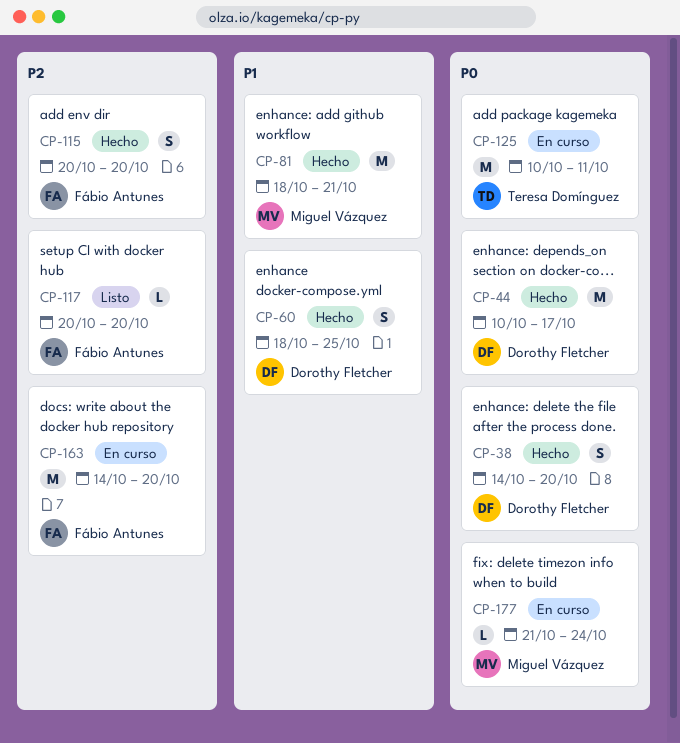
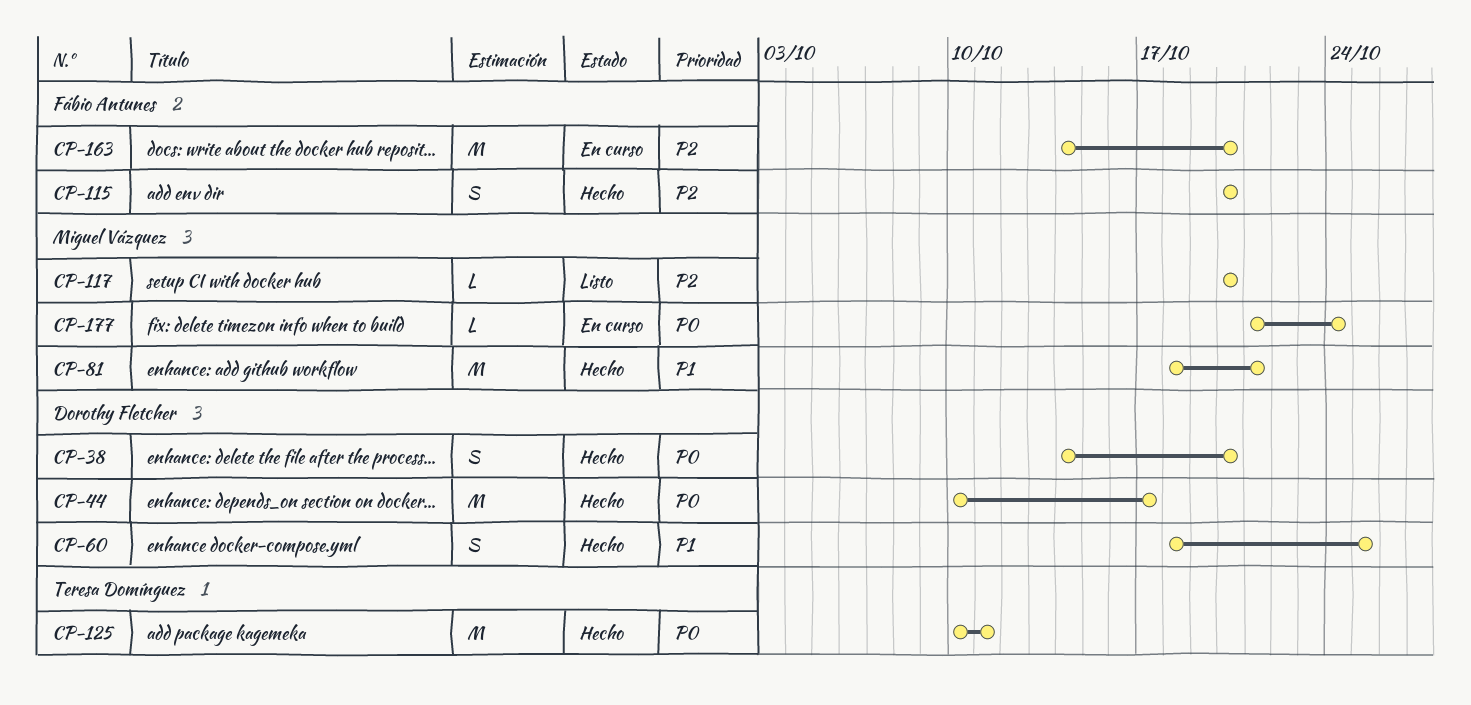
CP-117, owner: Fábio Antunes -> Miguel Vázquez
CP-125, status: En curso -> Hecho

